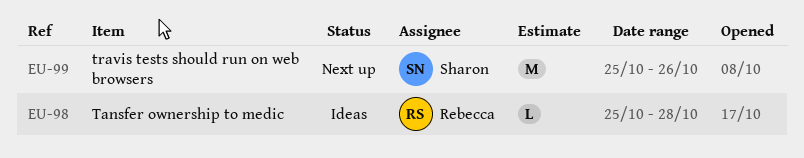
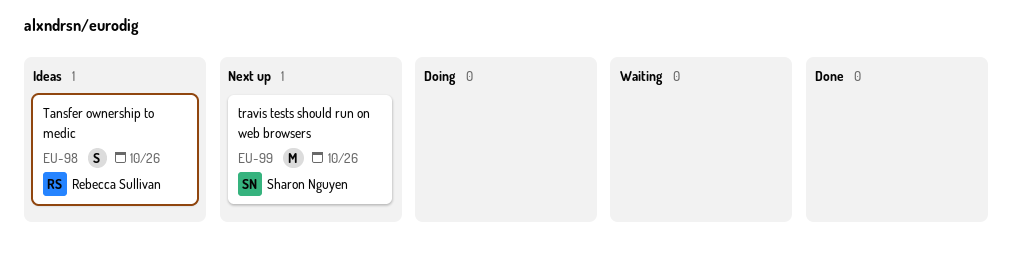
EU-98, estimate: L -> S
EU-98, due: Oct 28 -> Oct 26

